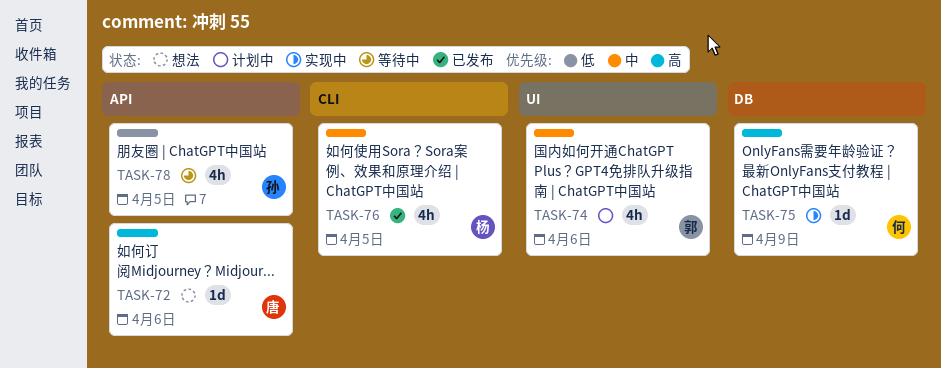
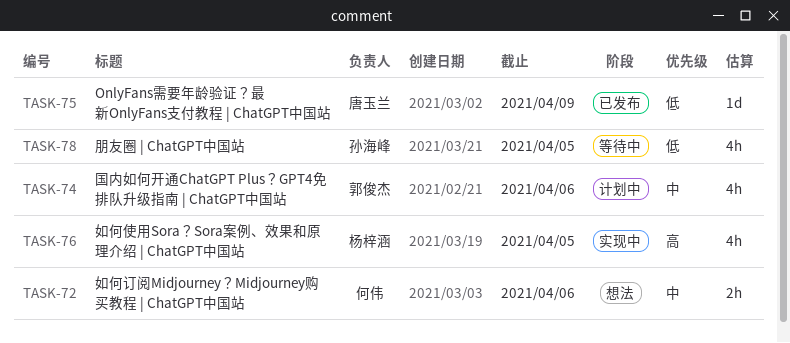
TASK-72, owner: 唐玉兰 -> 何伟
TASK-72, priority: 高 -> 中
TASK-72, estimate: 1d -> 2h
TASK-75, status: 实现中 -> 已发布
TASK-75, owner: 何伟 -> 唐玉兰
TASK-75, priority: 高 -> 低
TASK-76, status: 已发布 -> 实现中
TASK-76, priority: 中 -> 高

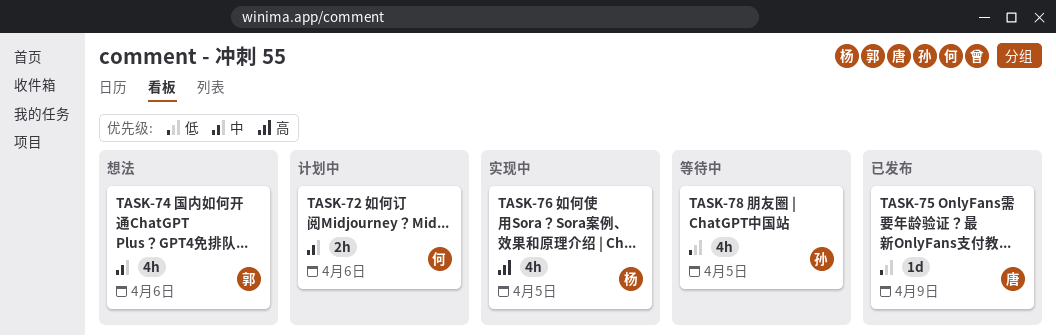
TASK-72, status: 想法 -> 计划中
TASK-74, status: 计划中 -> 想法

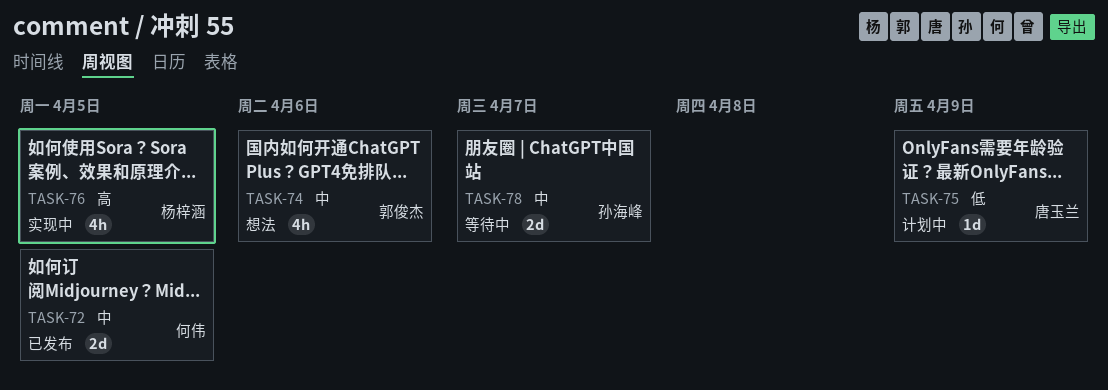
TASK-72, status: 计划中 -> 已发布
TASK-72, estimate: 2h -> 2d
TASK-72, due: Apr 6 -> Apr 5
TASK-75, status: 已发布 -> 计划中
TASK-78, priority: 低 -> 中
TASK-78, estimate: 4h -> 2d
TASK-78, due: Apr 5 -> Apr 7

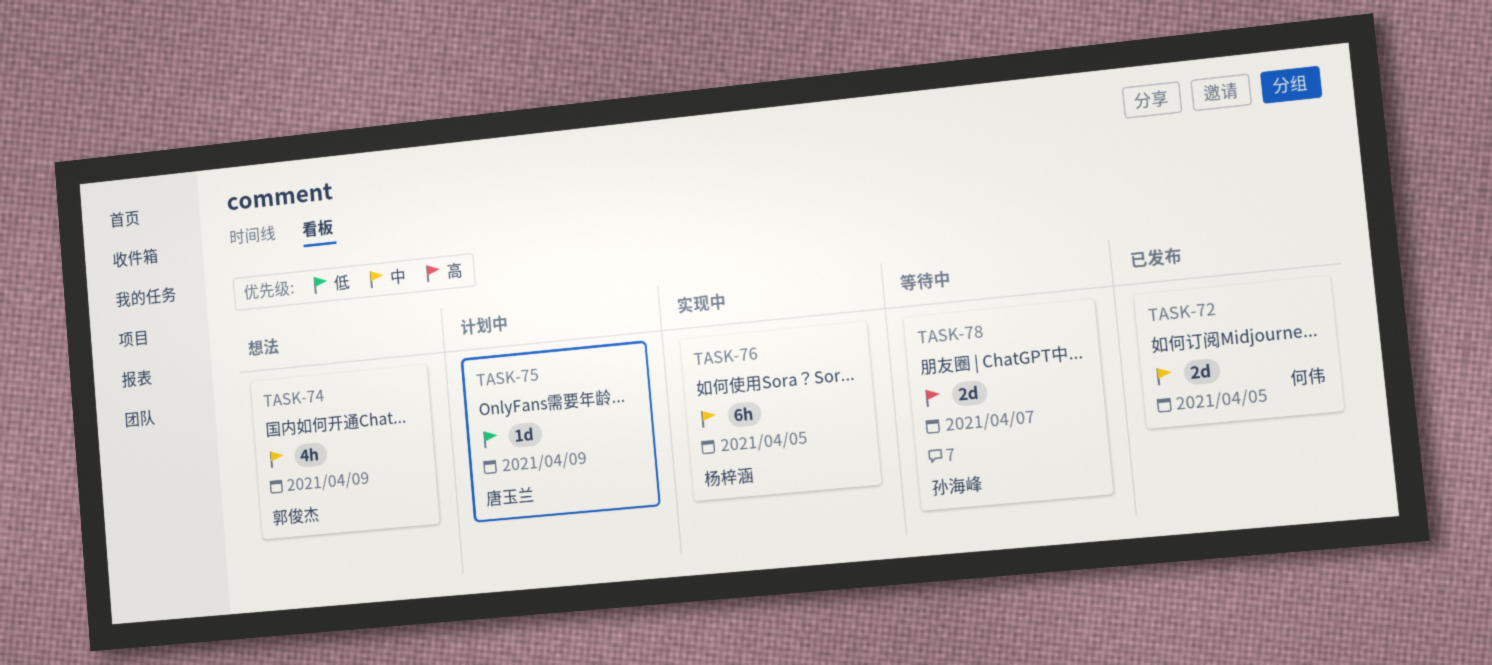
TASK-74, due: Apr 6 -> Apr 9
TASK-76, priority: 高 -> 中
TASK-76, estimate: 4h -> 6h
TASK-78, priority: 中 -> 高

